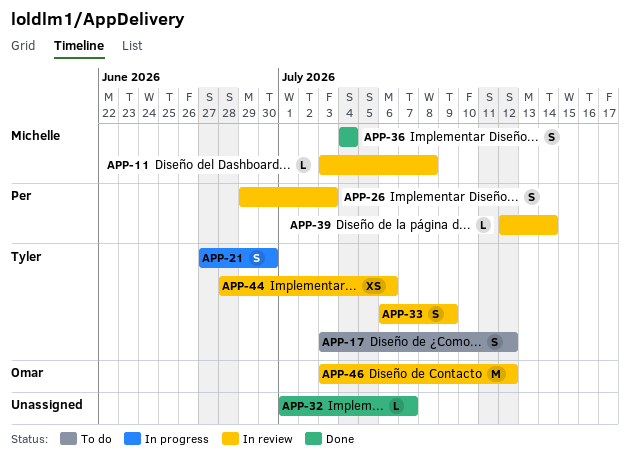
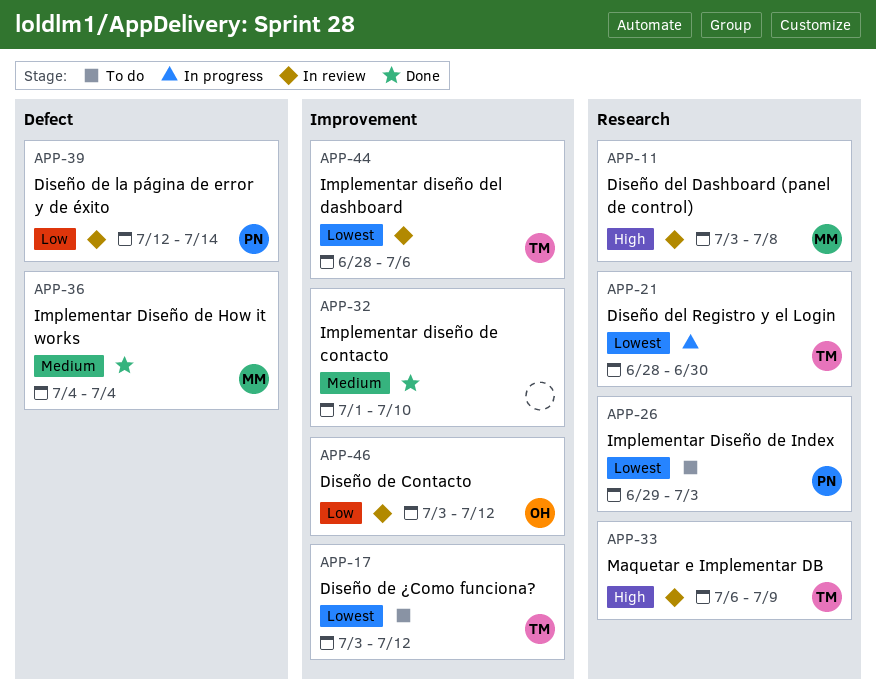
APP-21, start: Jun 27 -> Jun 28
APP-26, status: In review -> To do
APP-32, due: Jul 7 -> Jul 10

